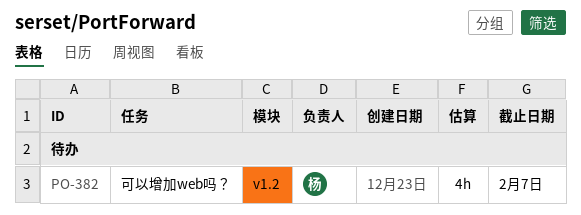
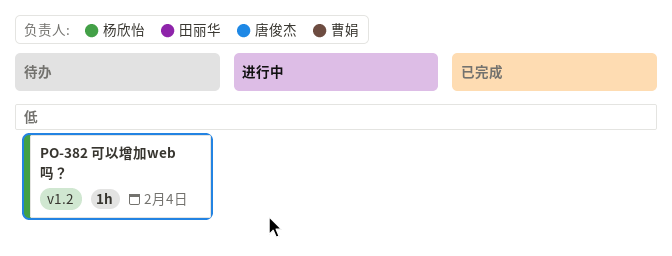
PO-382, estimate: 4h -> 1h
PO-382, due: Feb 7 -> Feb 4

